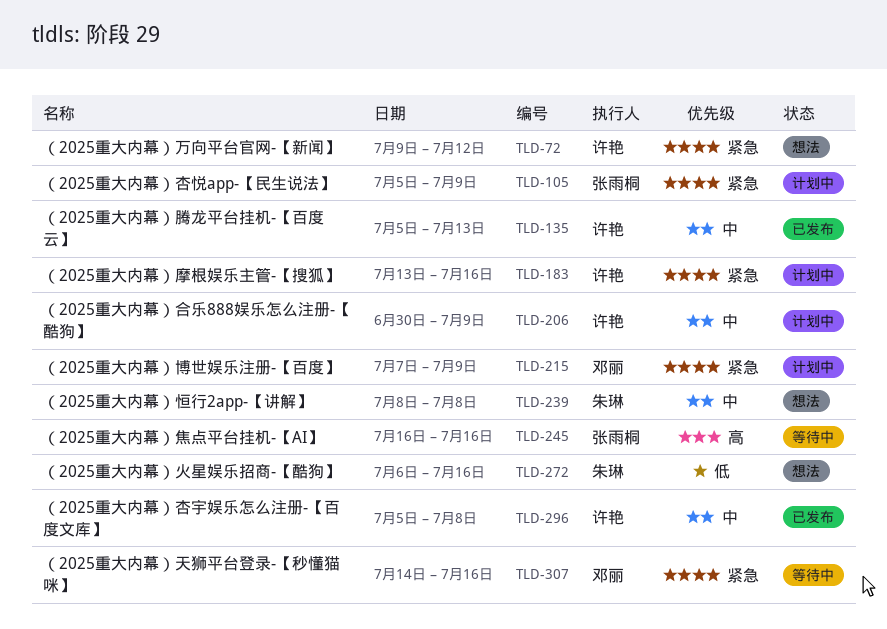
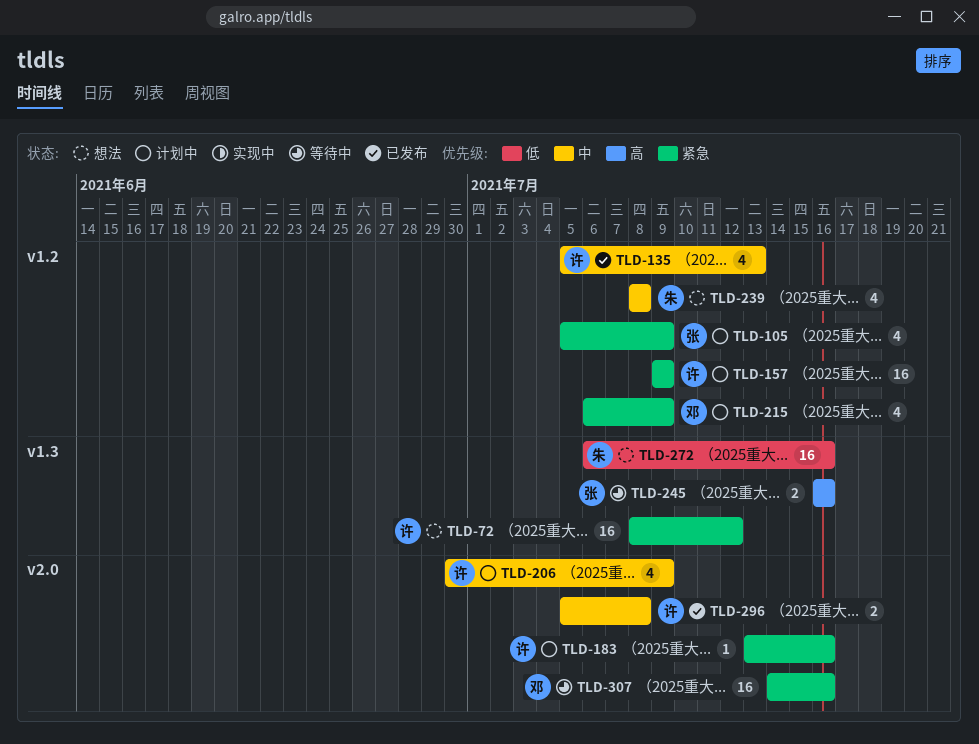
TLD-72, start: Jul 9 -> Jul 8
TLD-157: none -> present
TLD-215, start: Jul 7 -> Jul 6

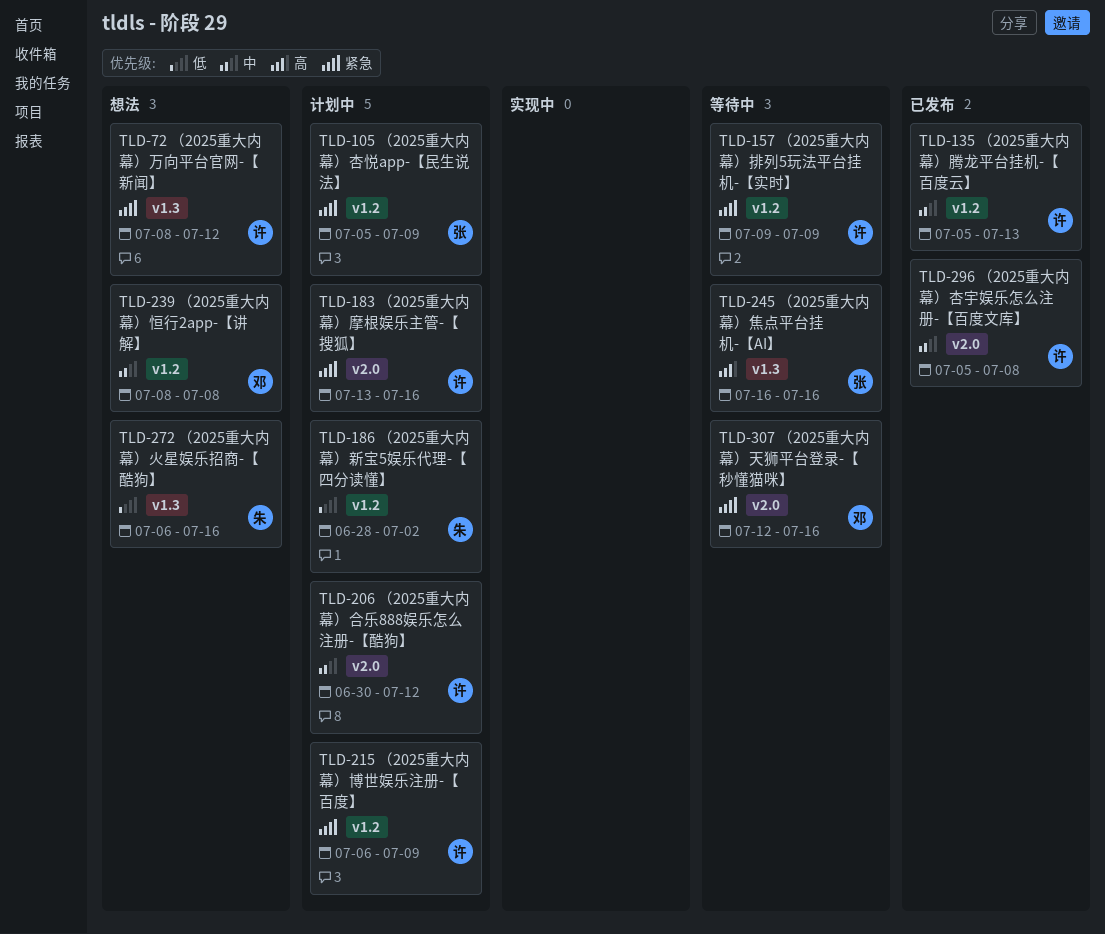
TLD-157, status: 计划中 -> 等待中
TLD-186: none -> present
TLD-206, due: Jul 9 -> Jul 12
TLD-215, owner: 邓 -> 许
TLD-239, owner: 朱 -> 邓
TLD-307, start: Jul 14 -> Jul 12

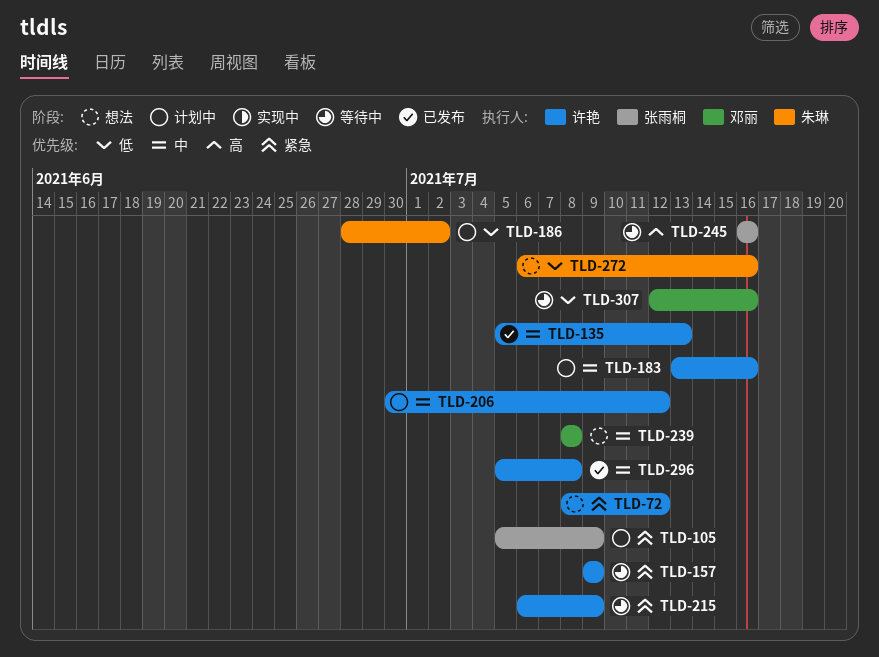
TLD-183, priority: 紧急 -> 中
TLD-215, status: 计划中 -> 等待中
TLD-307, priority: 紧急 -> 低

